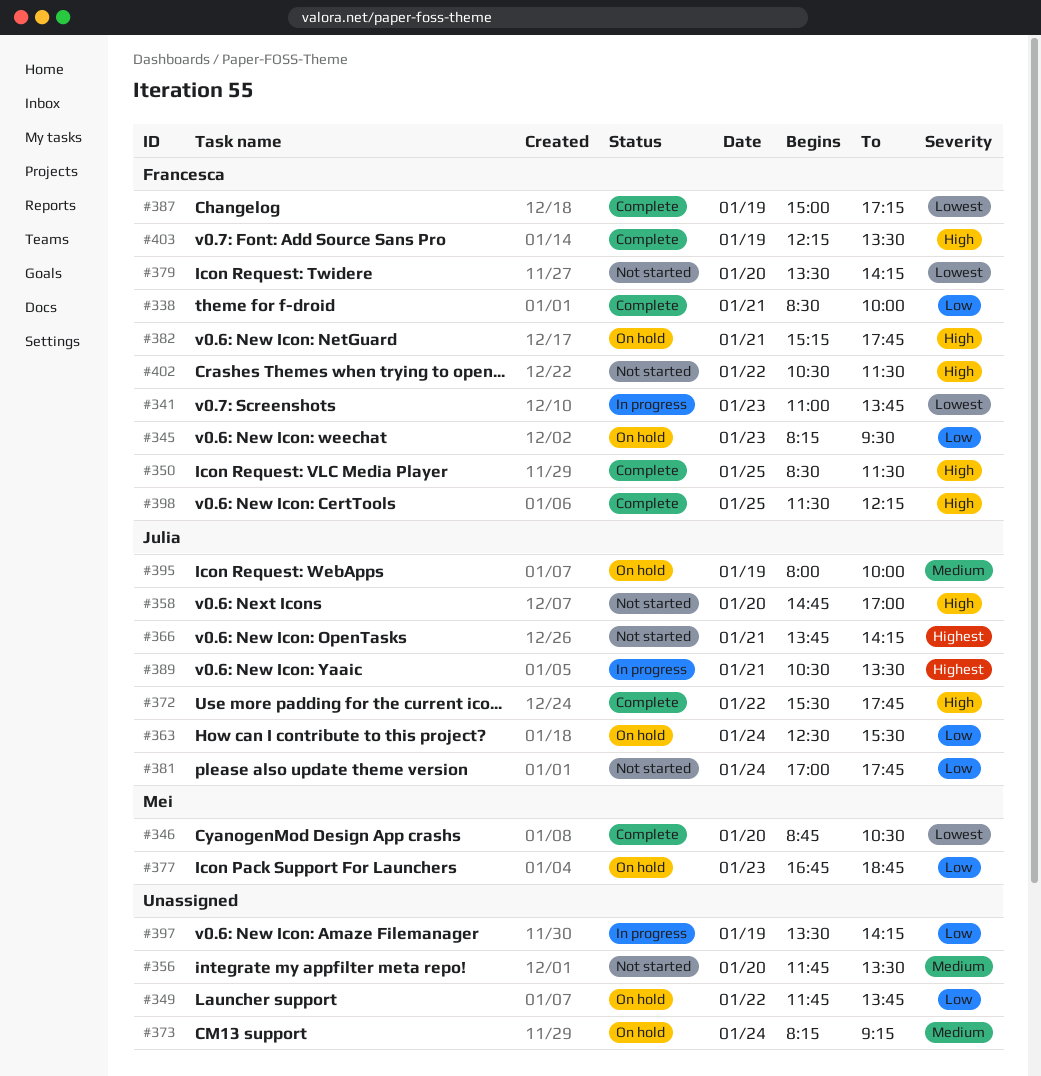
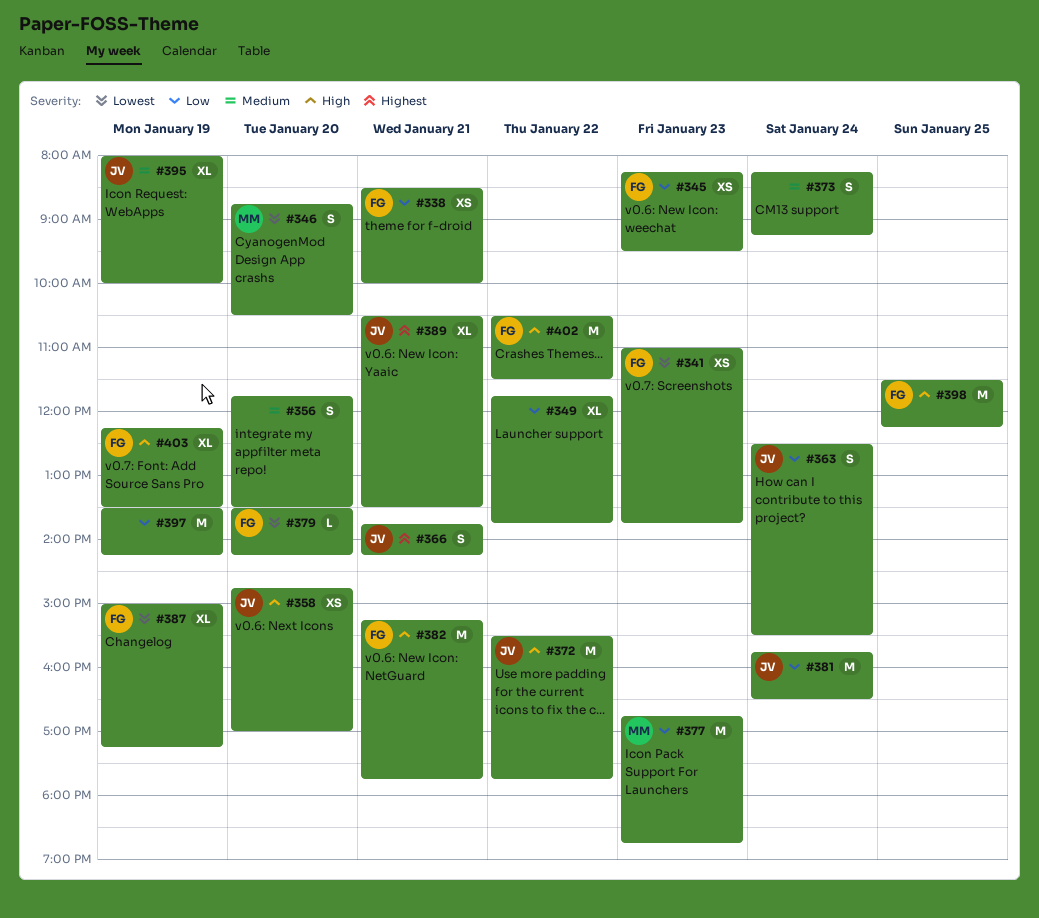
#350: present -> none
#381, begins: 17:00 -> 15:45
#381, ends: 17:45 -> 16:30

